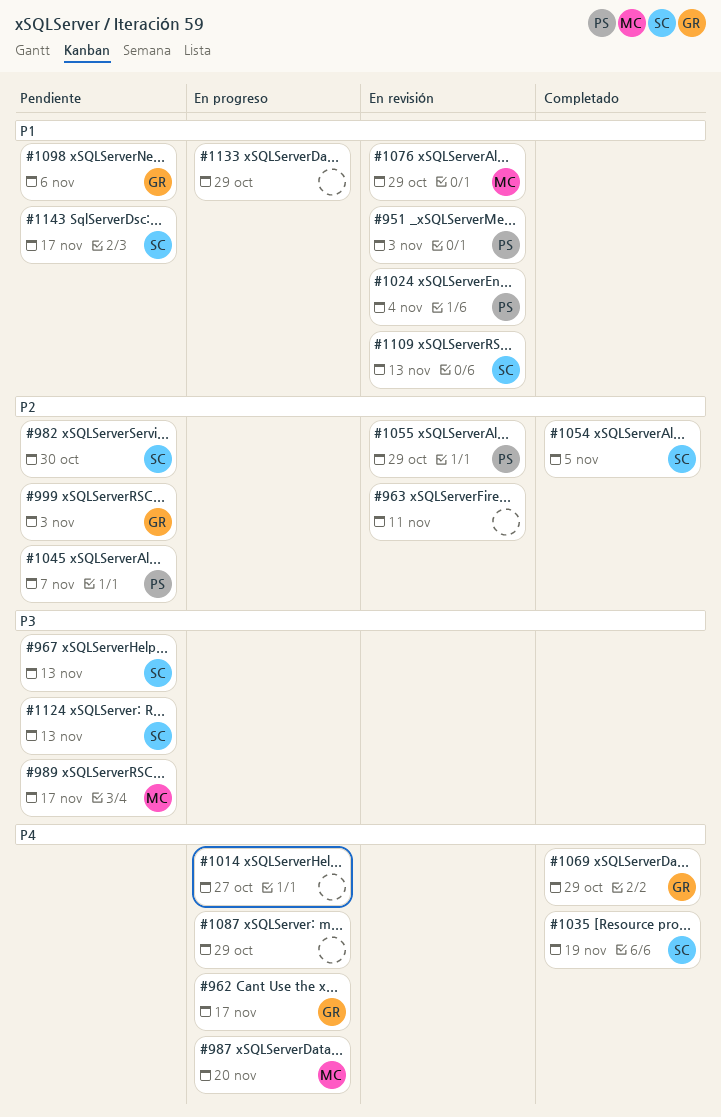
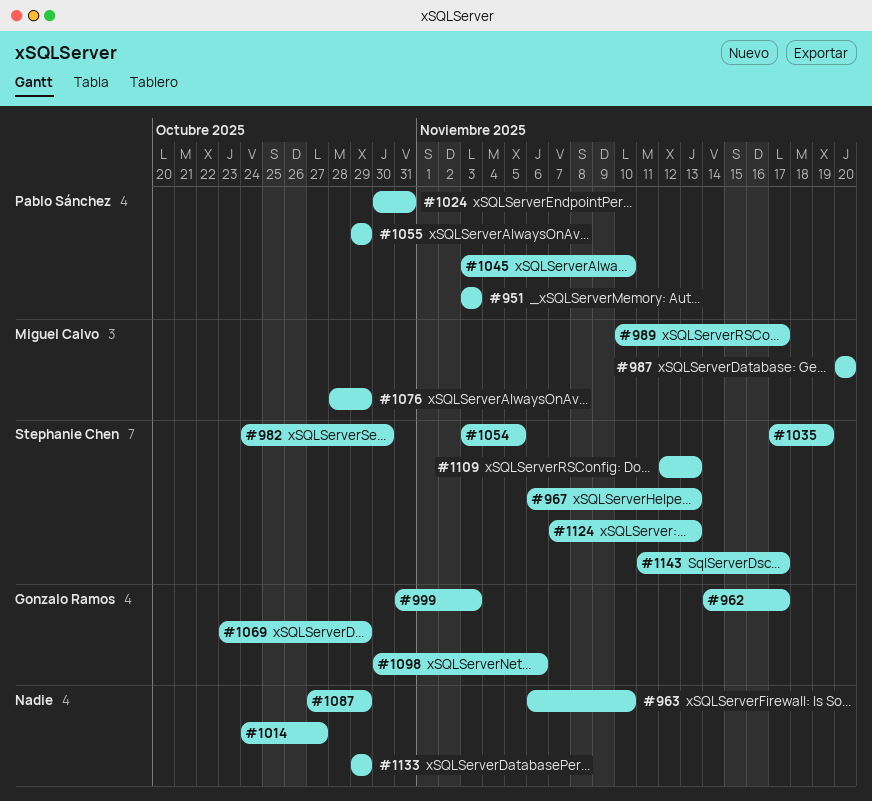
#963, due: Nov 11 -> Nov 10
#1024, due: Nov 4 -> Oct 31
#1045, due: Nov 7 -> Nov 10

